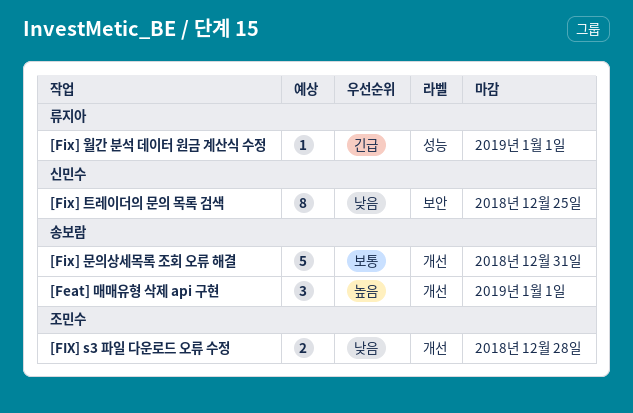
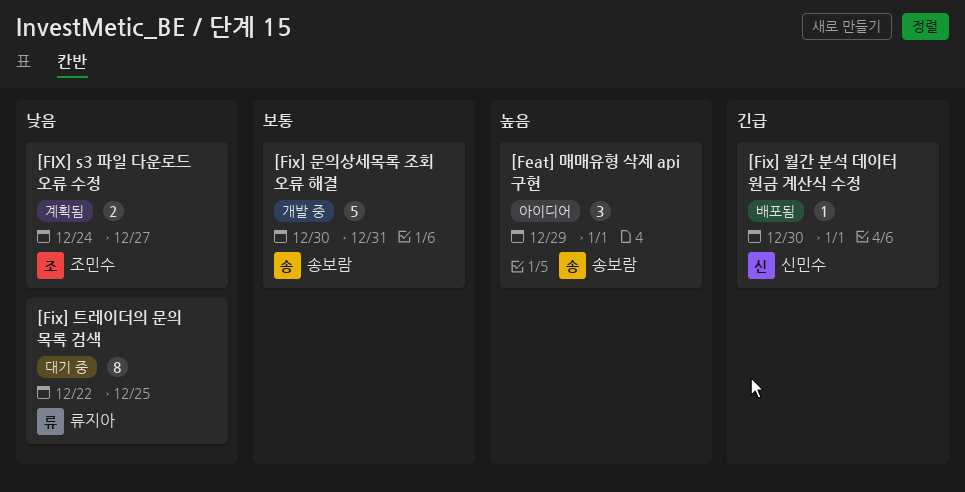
[FIX] s3 파일 다운로드 오류 수정, due: Dec 28 -> Dec 27
[Fix] 월간 분석 데이터 원금 계산식 수정, owner: 류지아 -> 신민수
[Fix] 트레이더의 문의 목록 검색, owner: 신민수 -> 류지아

